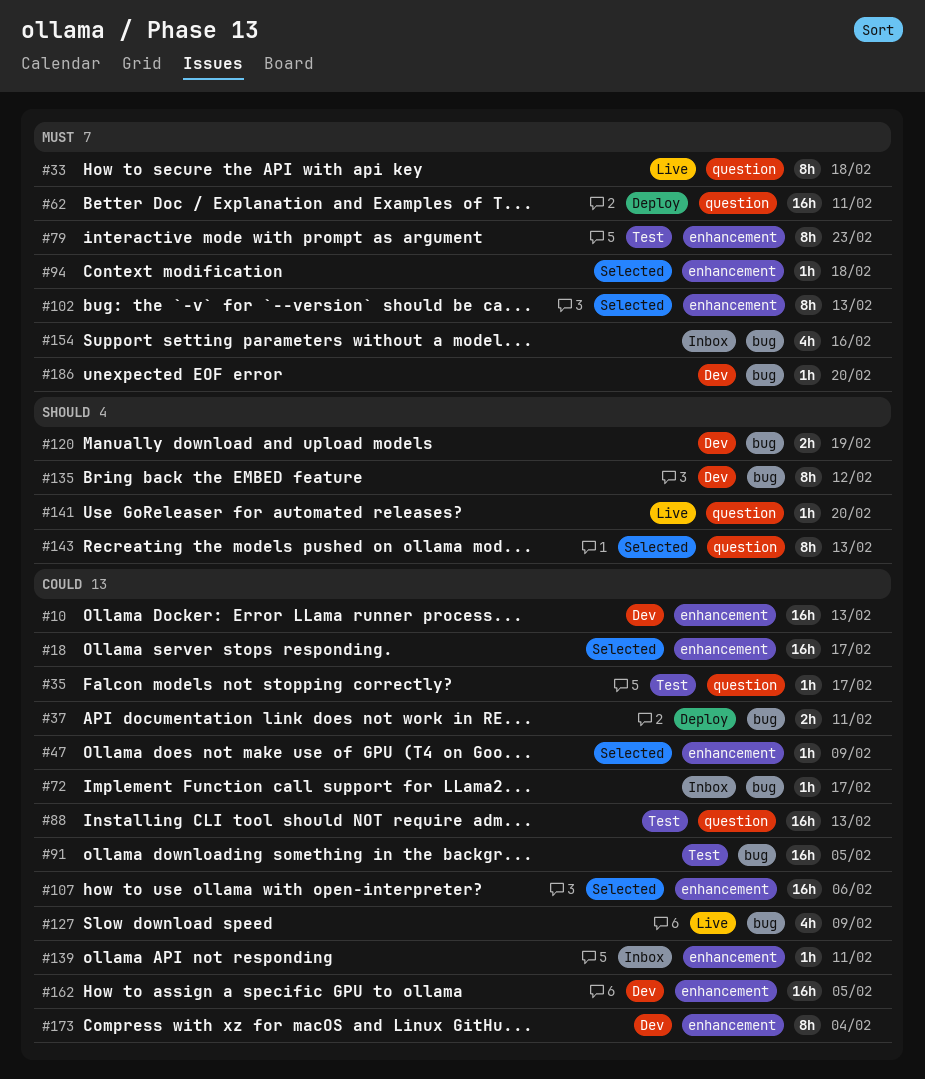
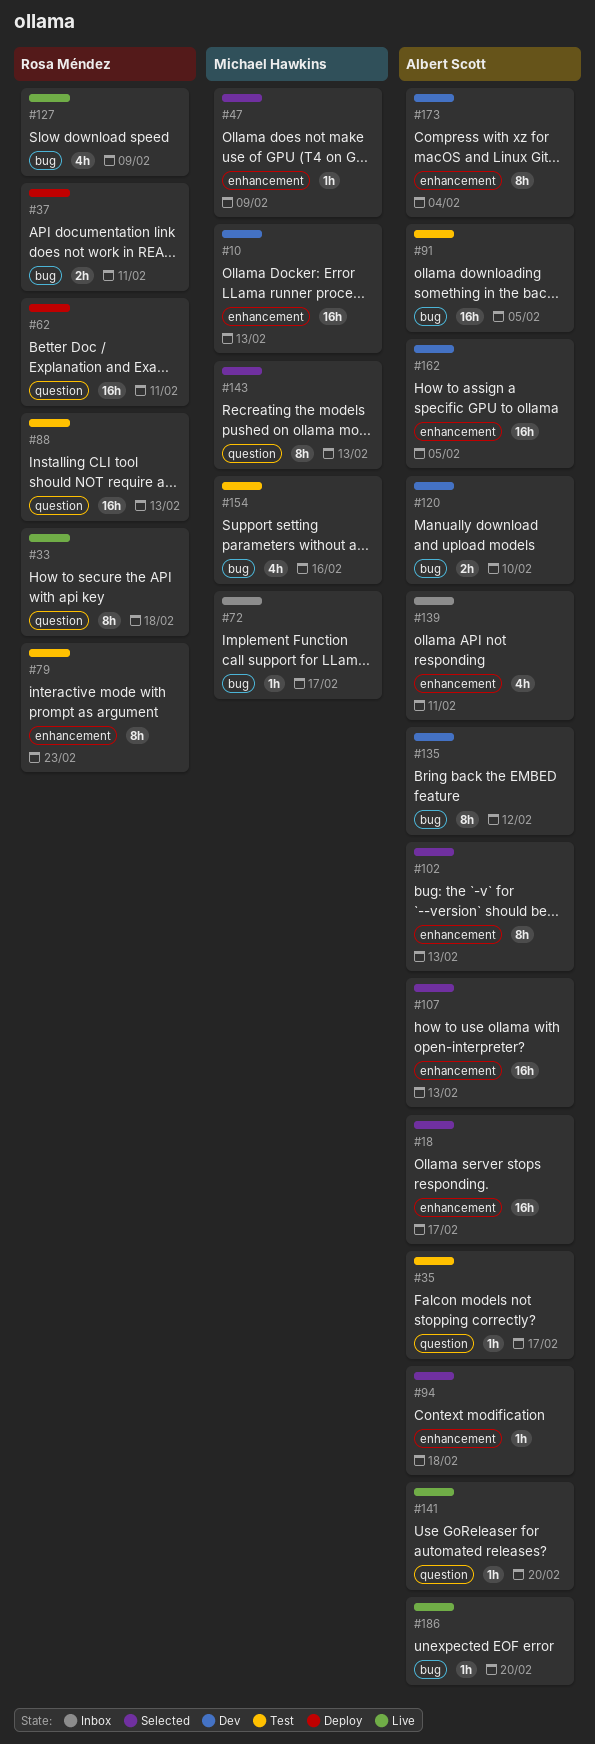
#107, due: Feb 6 -> Feb 13
#120, due: Feb 19 -> Feb 10
#139, estimate: 1h -> 4h
#154, status: Inbox -> Test
#186, status: Dev -> Live

